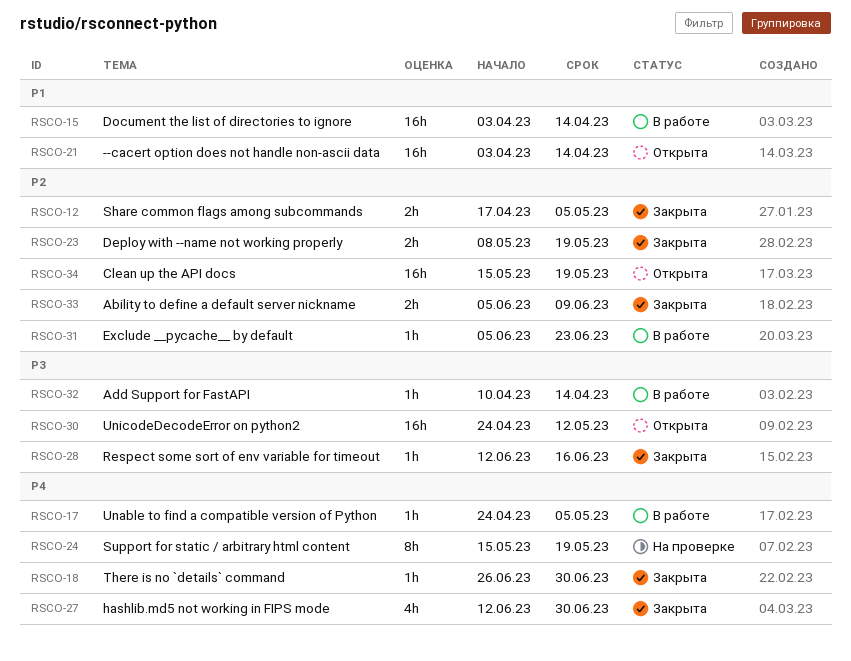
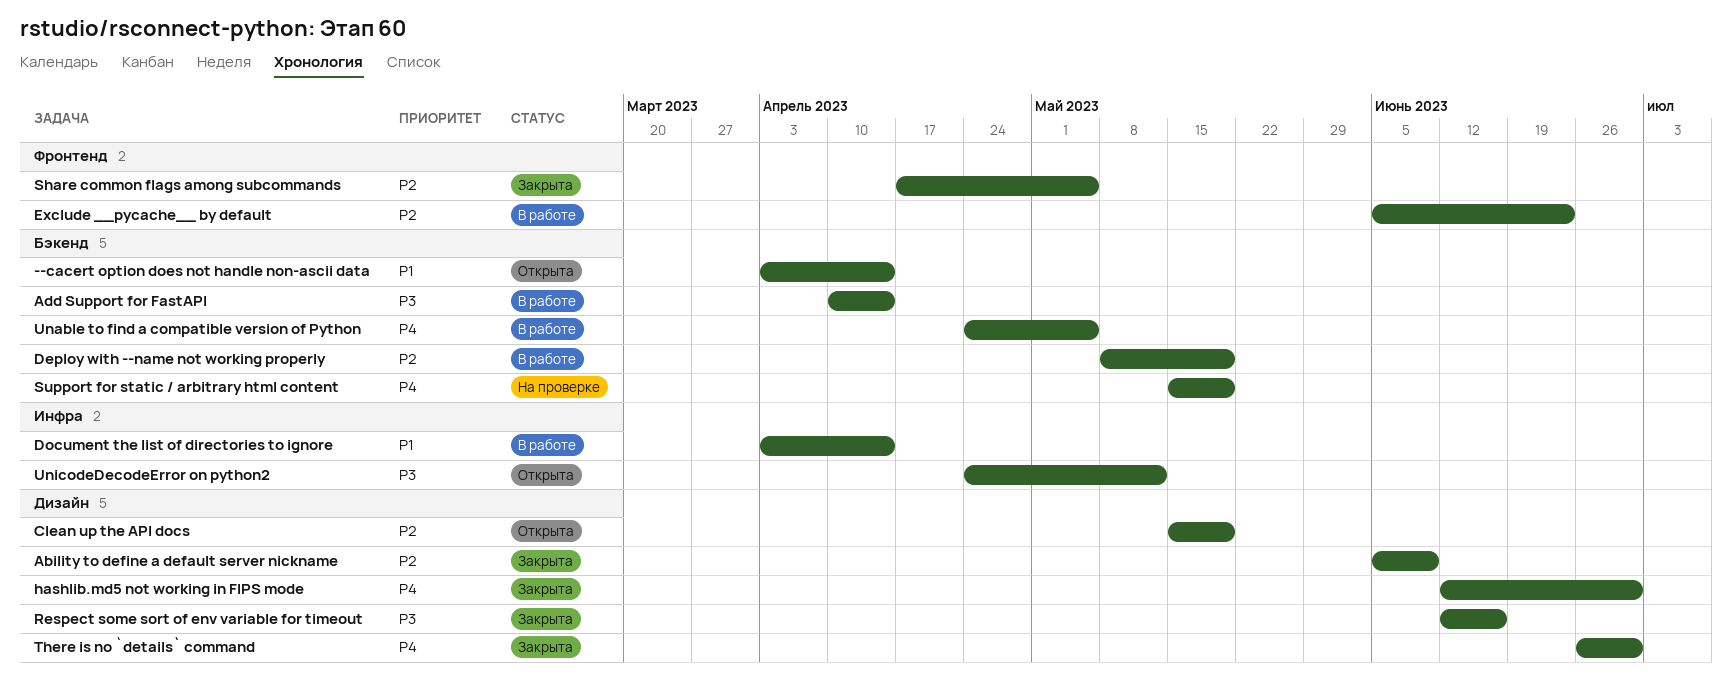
Deploy with --name not working properly, status: Закрыта -> В работе

